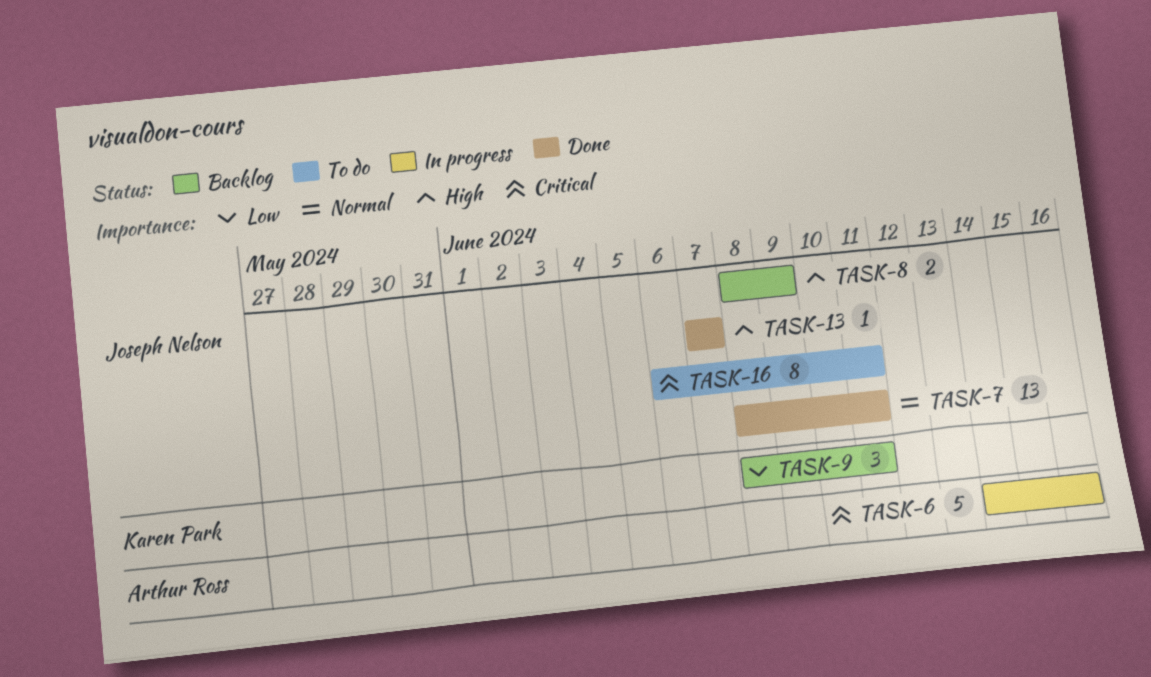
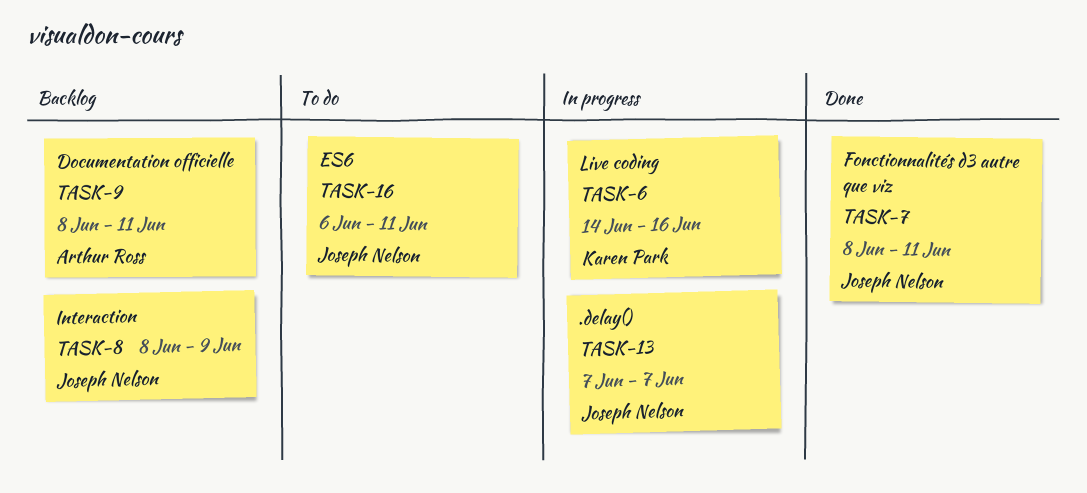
TASK-6, owner: Arthur Ross -> Karen Park
TASK-9, owner: Karen Park -> Arthur Ross
TASK-13, status: Done -> In progress

